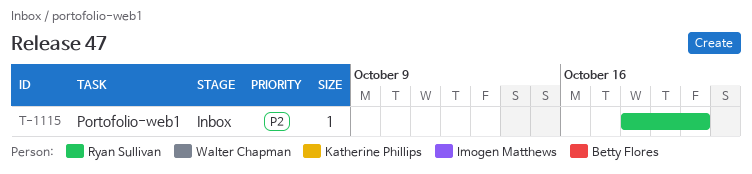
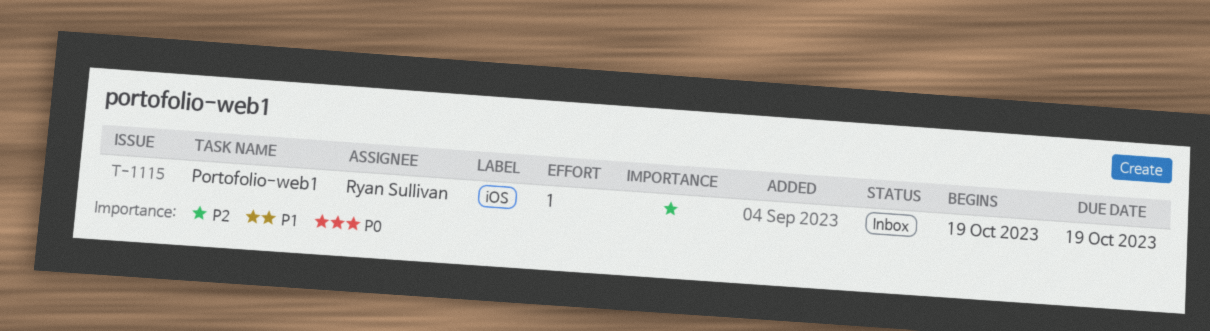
T-1115, start: Oct 18 -> Oct 19
T-1115, due: Oct 20 -> Oct 19

